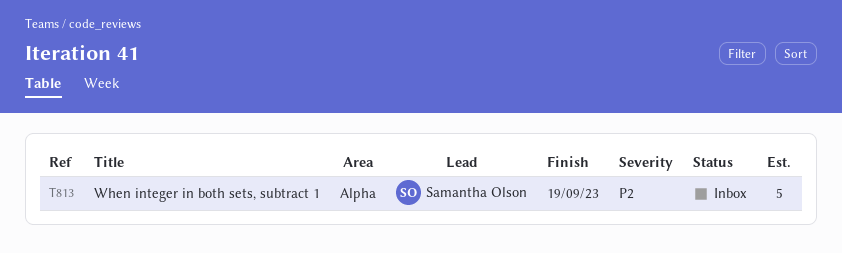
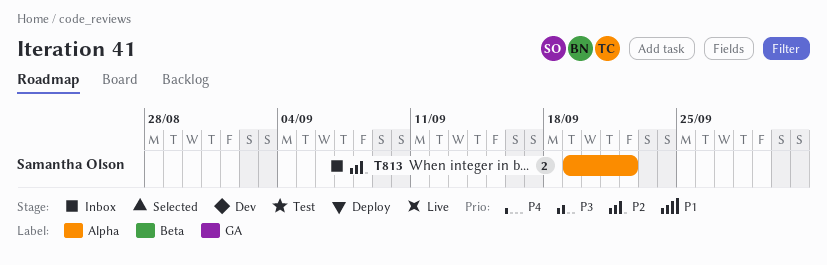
T813, estimate: 5 -> 2
T813, due: Sep 19 -> Sep 22

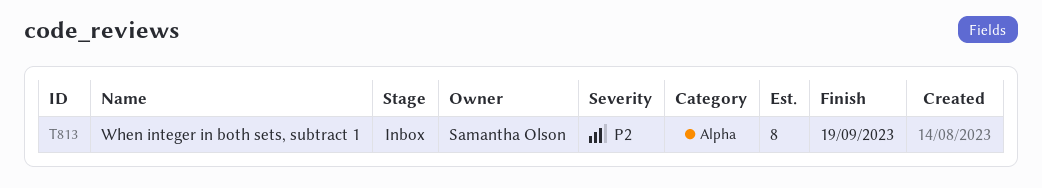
T813, estimate: 2 -> 8
T813, due: Sep 22 -> Sep 19

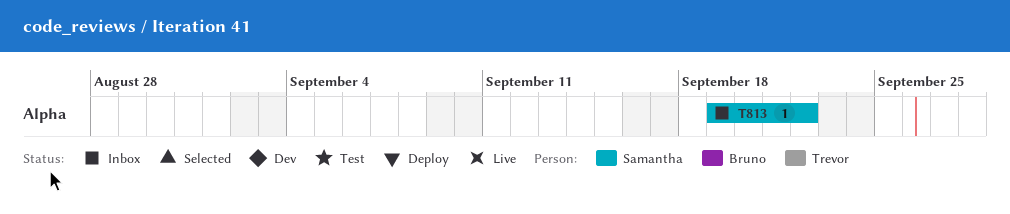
T813, estimate: 8 -> 1
T813, due: Sep 19 -> Sep 22

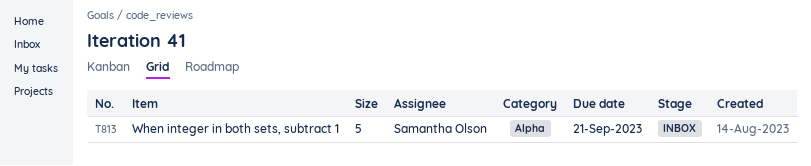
T813, estimate: 1 -> 5
T813, due: Sep 22 -> Sep 21

